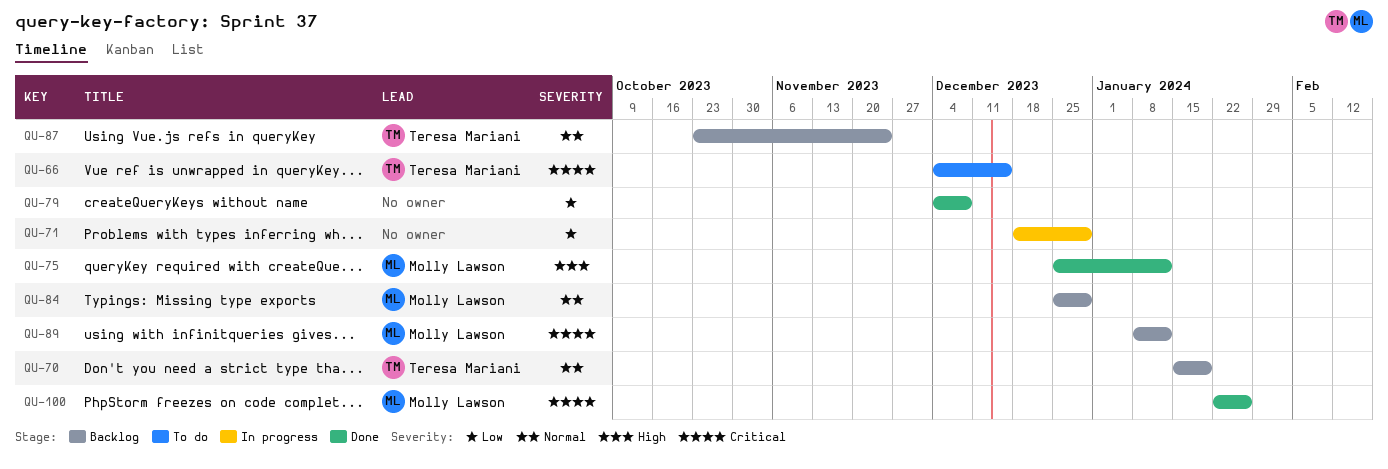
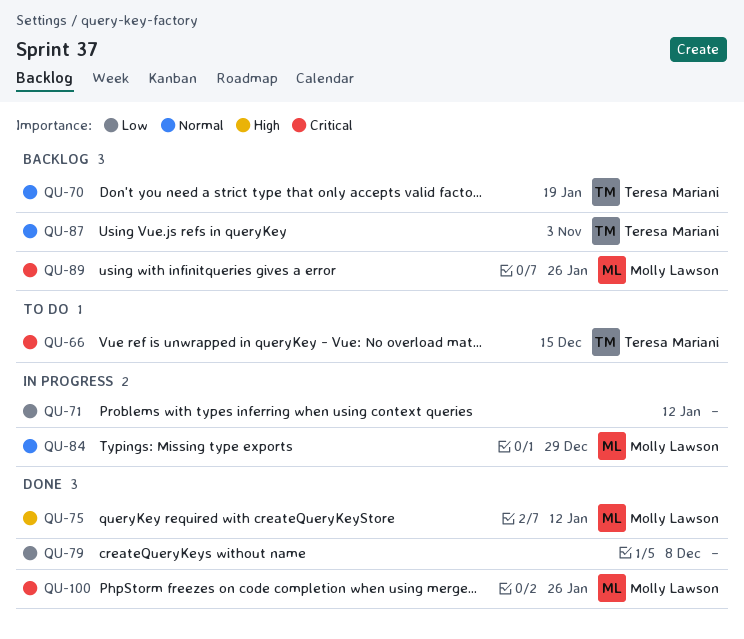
QU-71, due: Dec 29 -> Jan 12
QU-84, status: Backlog -> In progress
QU-87, due: Nov 24 -> Nov 3
QU-89, due: Jan 12 -> Jan 26

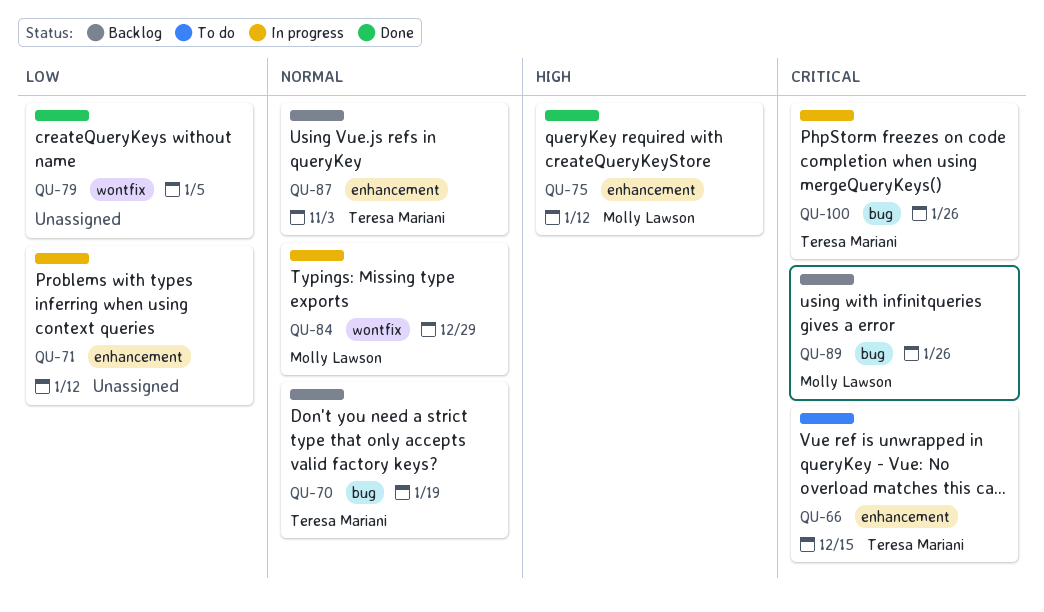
QU-79, due: Dec 8 -> Jan 5
QU-100, status: Done -> In progress
QU-100, owner: Molly Lawson -> Teresa Mariani

